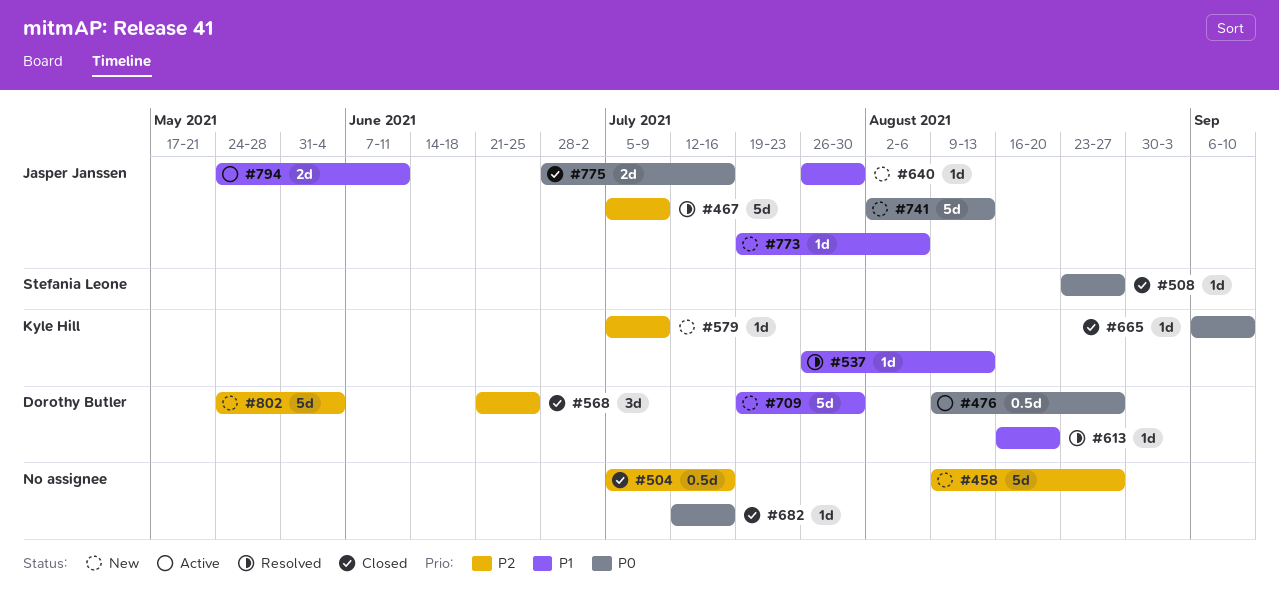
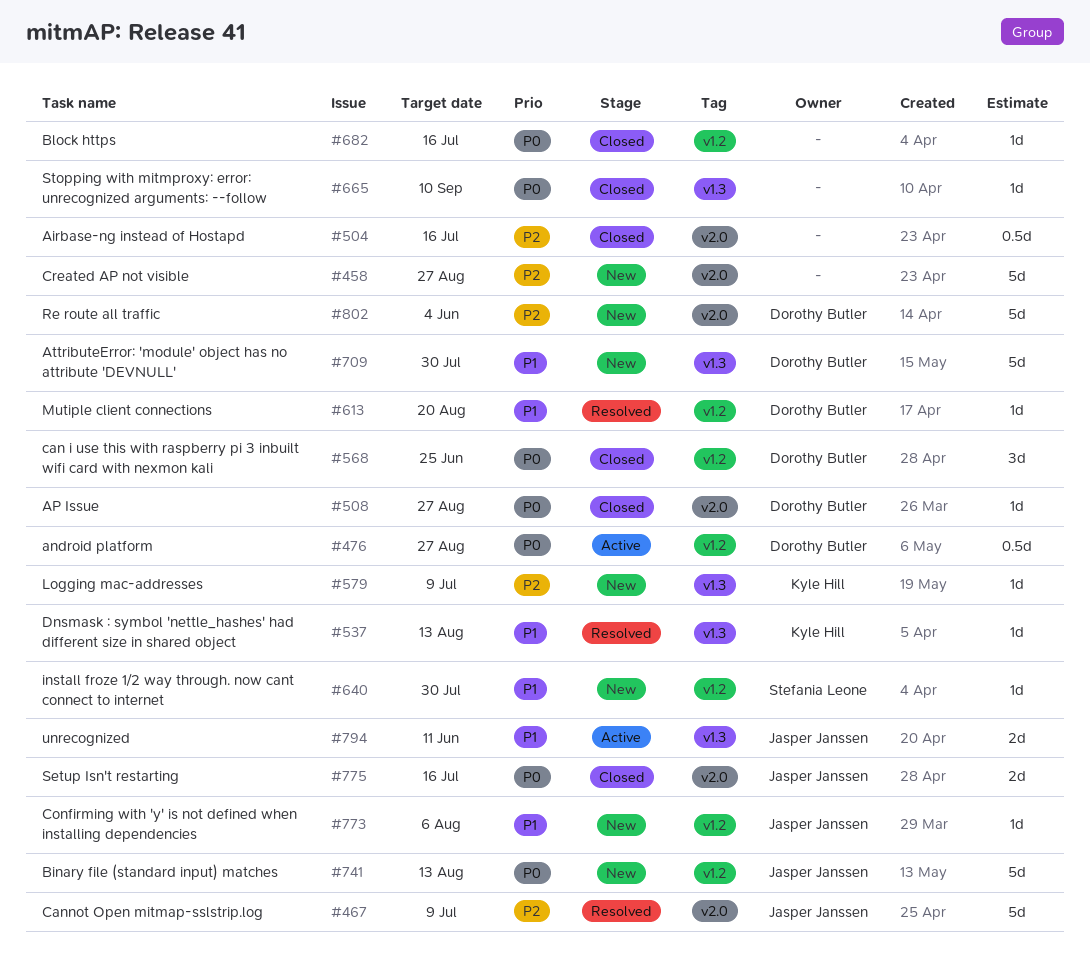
#508, owner: Stefania Leone -> Dorothy Butler
#568, priority: P2 -> P0
#640, owner: Jasper Janssen -> Stefania Leone
#665, owner: Kyle Hill -> none

